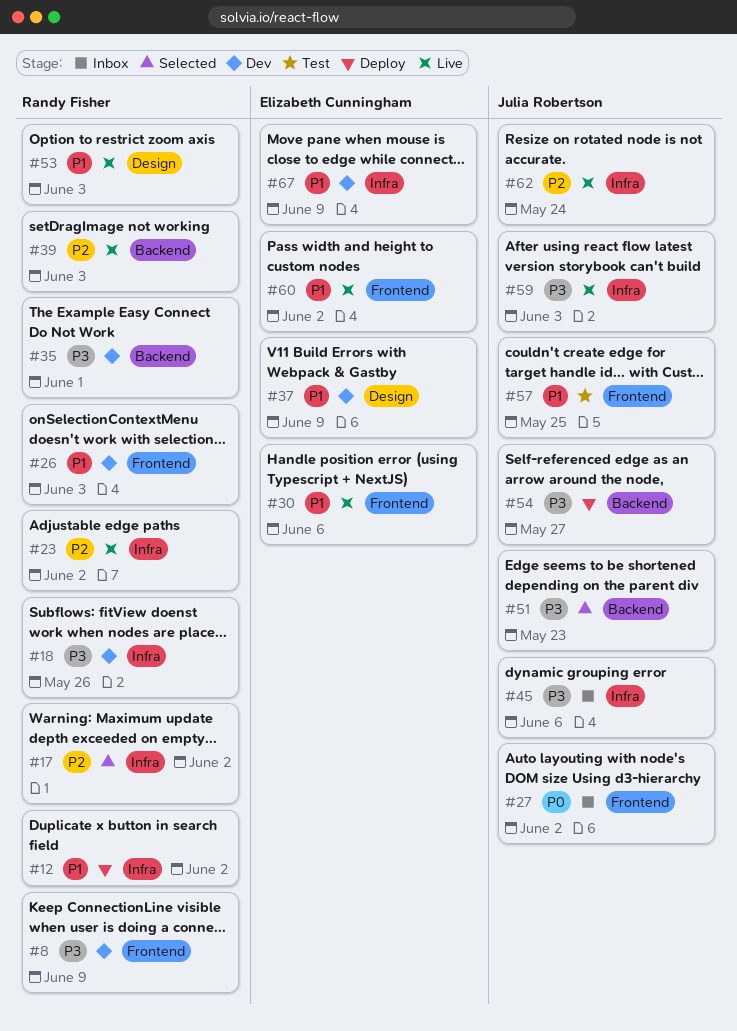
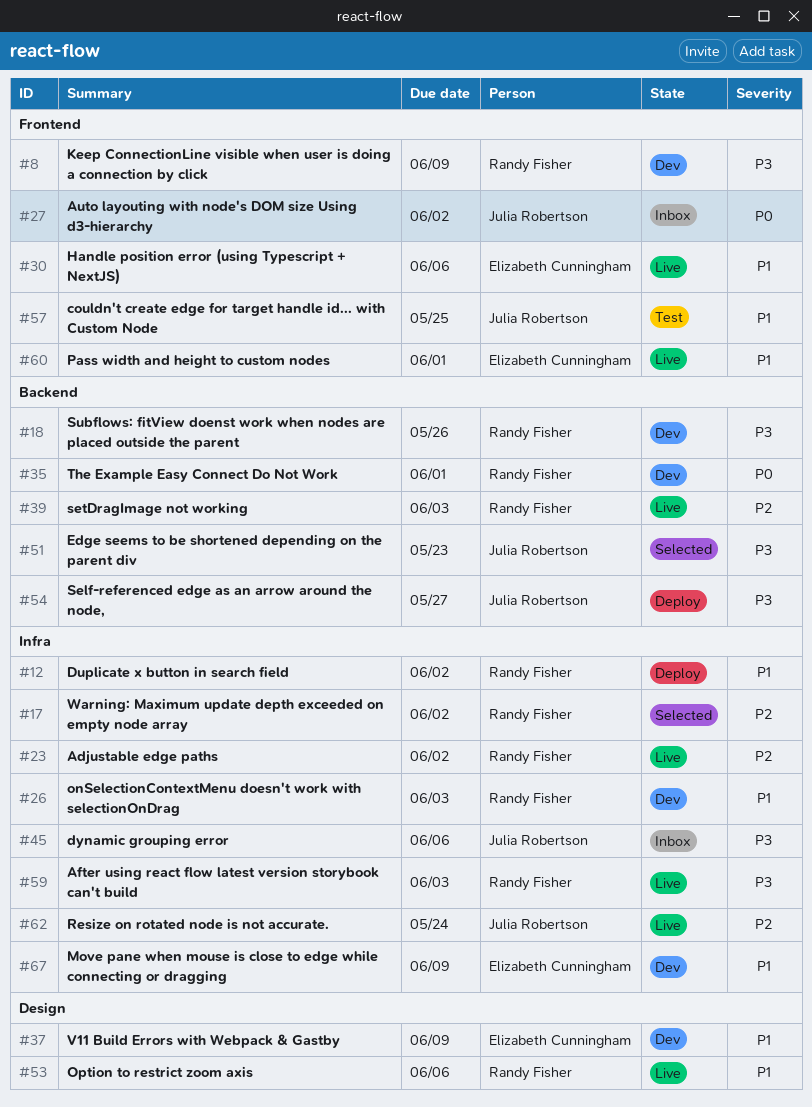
#18, label: Infra -> Backend
#26, label: Frontend -> Infra
#35, priority: P3 -> P0
#53, due: Jun 3 -> Jun 6
#59, owner: Julia Robertson -> Randy Fisher
#60, due: Jun 2 -> Jun 1

